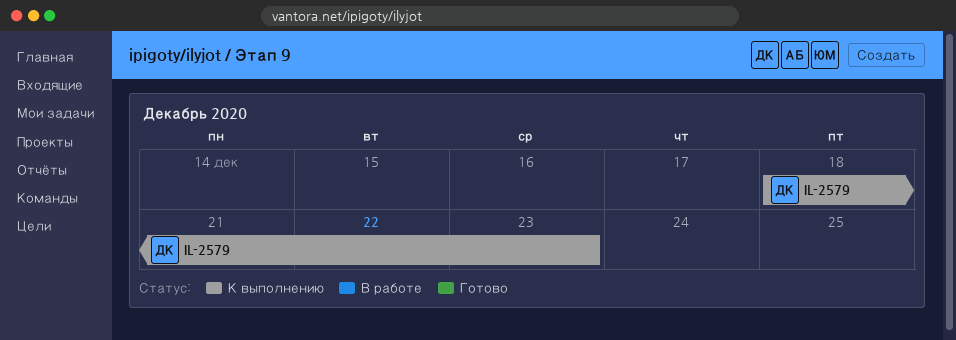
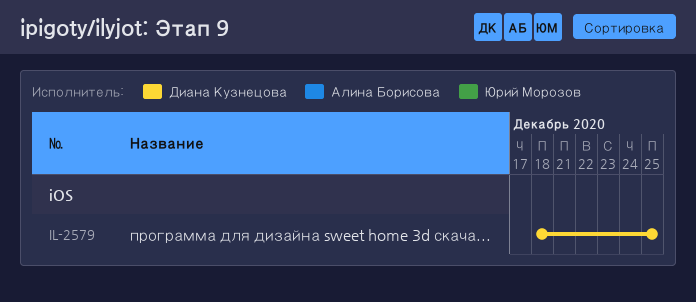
IL-2579, due: Dec 23 -> Dec 25

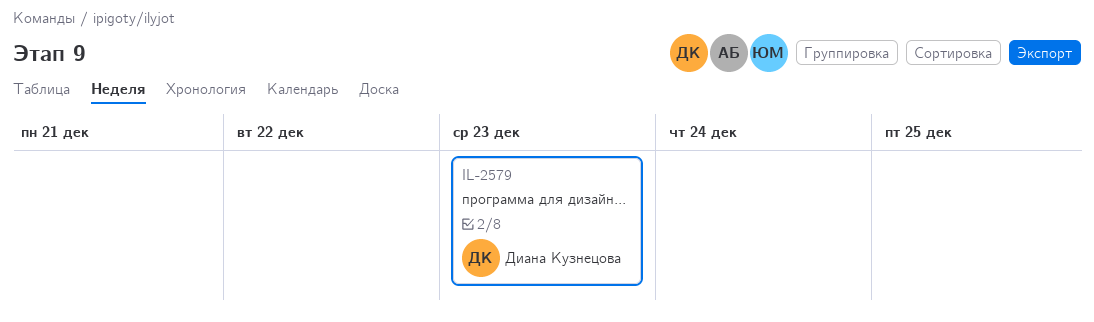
IL-2579, due: Dec 25 -> Dec 23

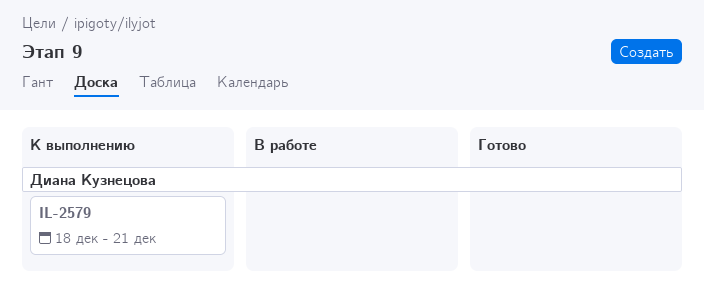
IL-2579, due: Dec 23 -> Dec 21

